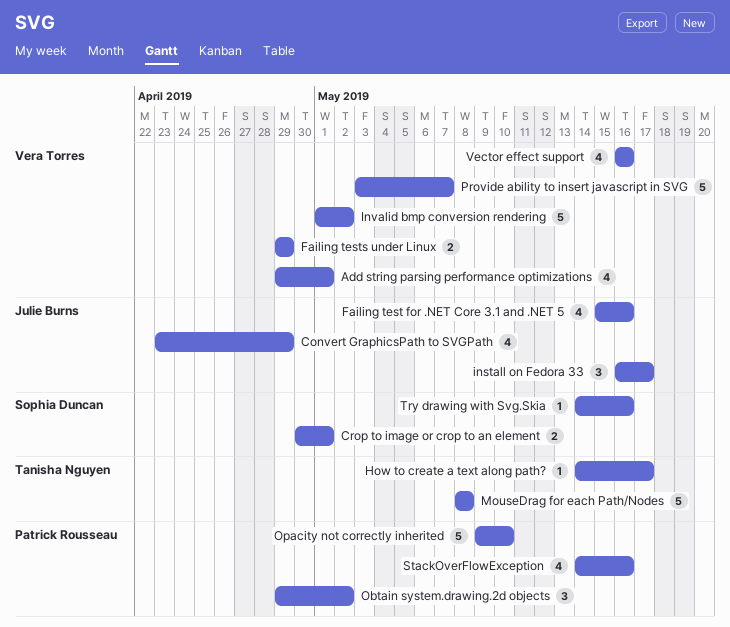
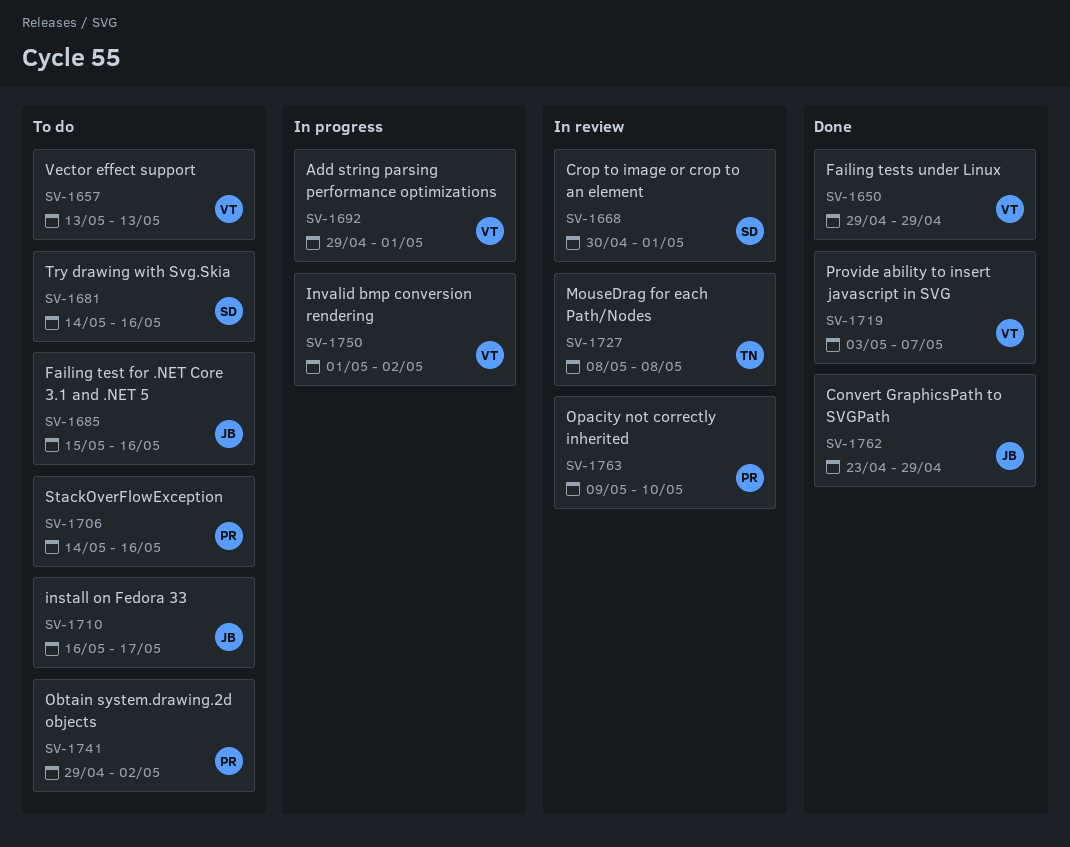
How to create a text along path?: present -> none
Vector effect support, start: May 16 -> May 13
Vector effect support, due: May 16 -> May 13

